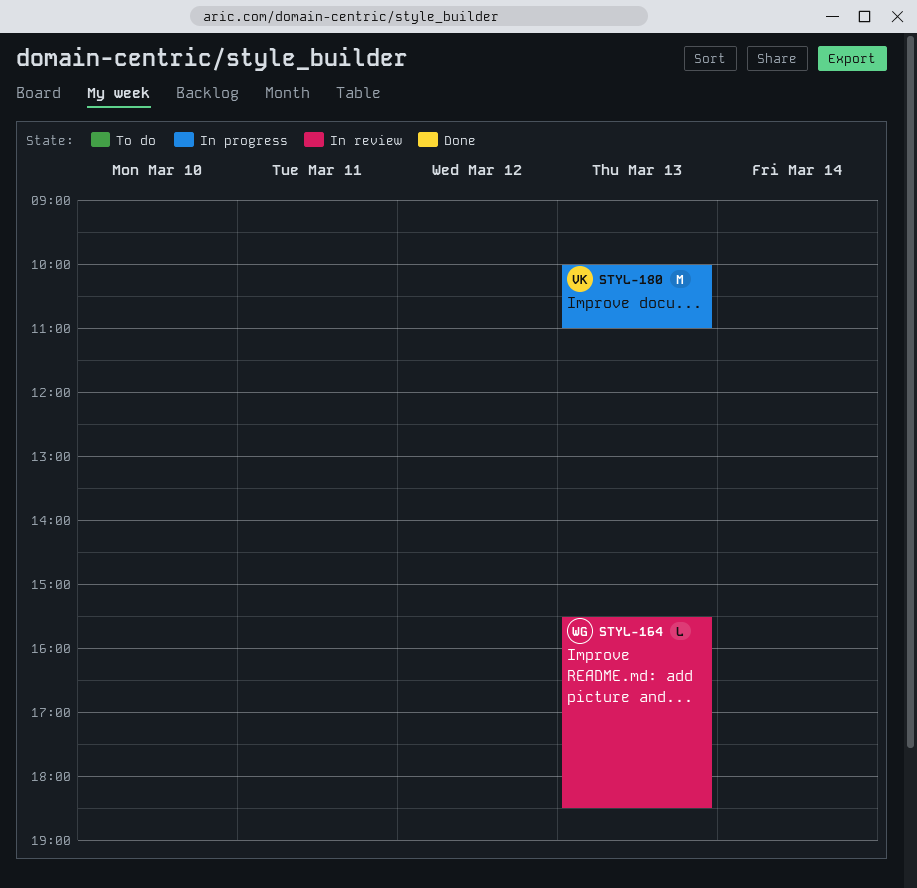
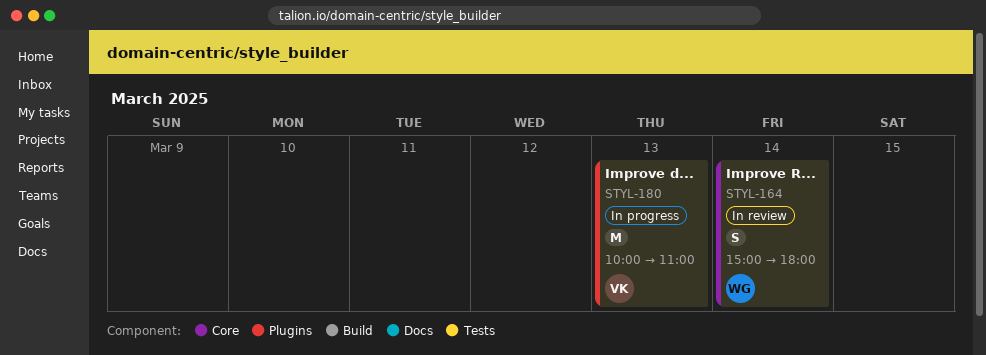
STYL-164, estimate: L -> S
STYL-164, day: Mar 13 -> Mar 14
STYL-164, begins: 15:30 -> 15:00
STYL-164, ends: 18:30 -> 18:00

